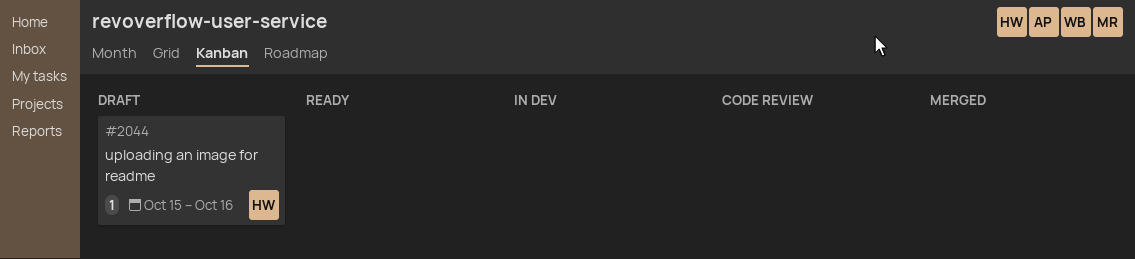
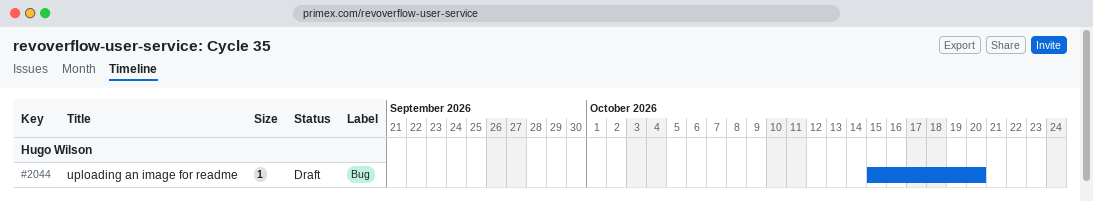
#2044, due: Oct 16 -> Oct 20

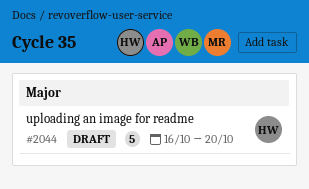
#2044, estimate: 1 -> 5
#2044, start: Oct 15 -> Oct 16

